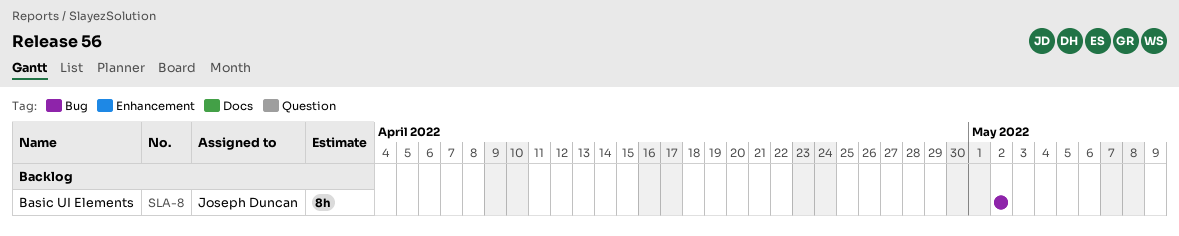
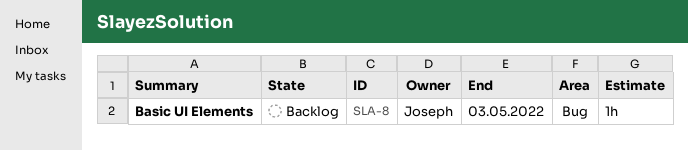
SLA-8, estimate: 8h -> 1h
SLA-8, due: May 2 -> May 3

